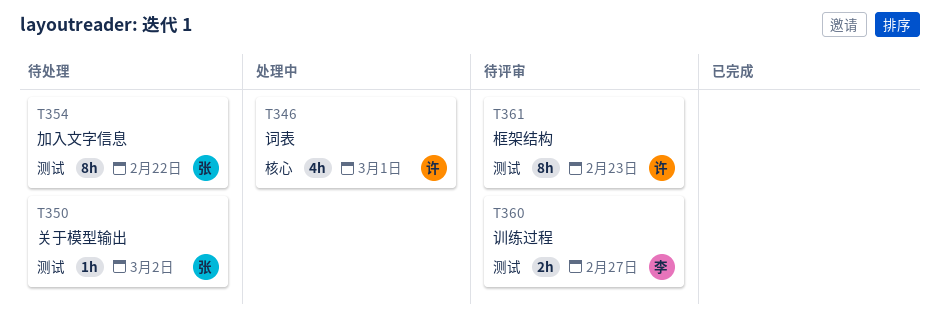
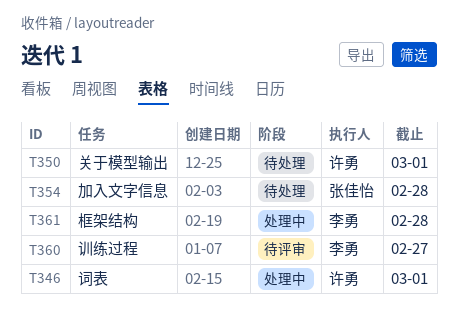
T350, owner: 张佳怡 -> 许勇
T350, due: Mar 2 -> Mar 1
T354, due: Feb 22 -> Feb 28
T361, status: 待评审 -> 处理中
T361, owner: 许勇 -> 李勇
T361, due: Feb 23 -> Feb 28

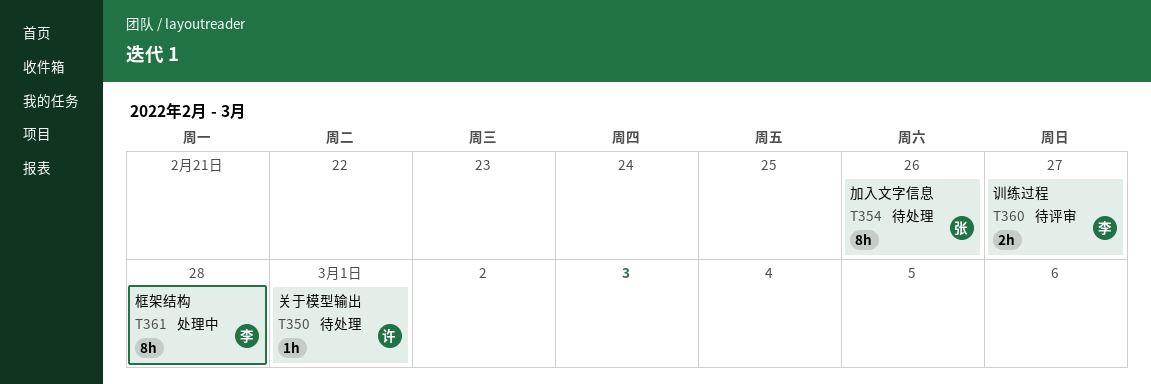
T346: present -> none
T354, due: Feb 28 -> Feb 26

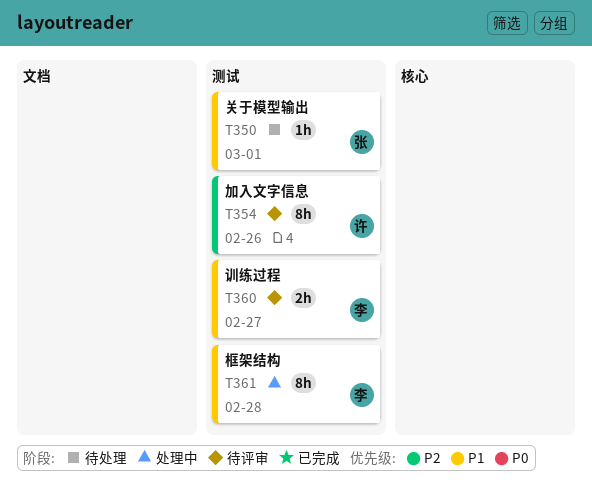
T350, owner: 许 -> 张
T354, status: 待处理 -> 待评审
T354, owner: 张 -> 许

